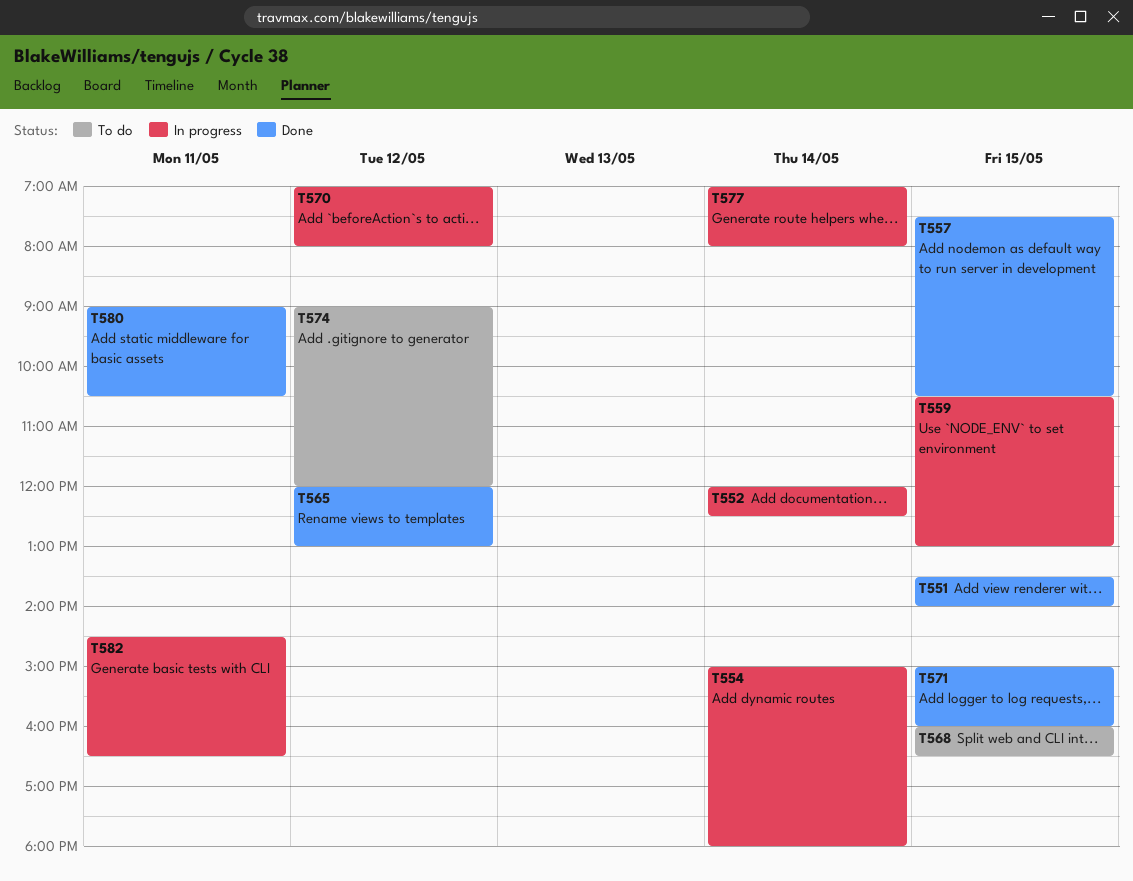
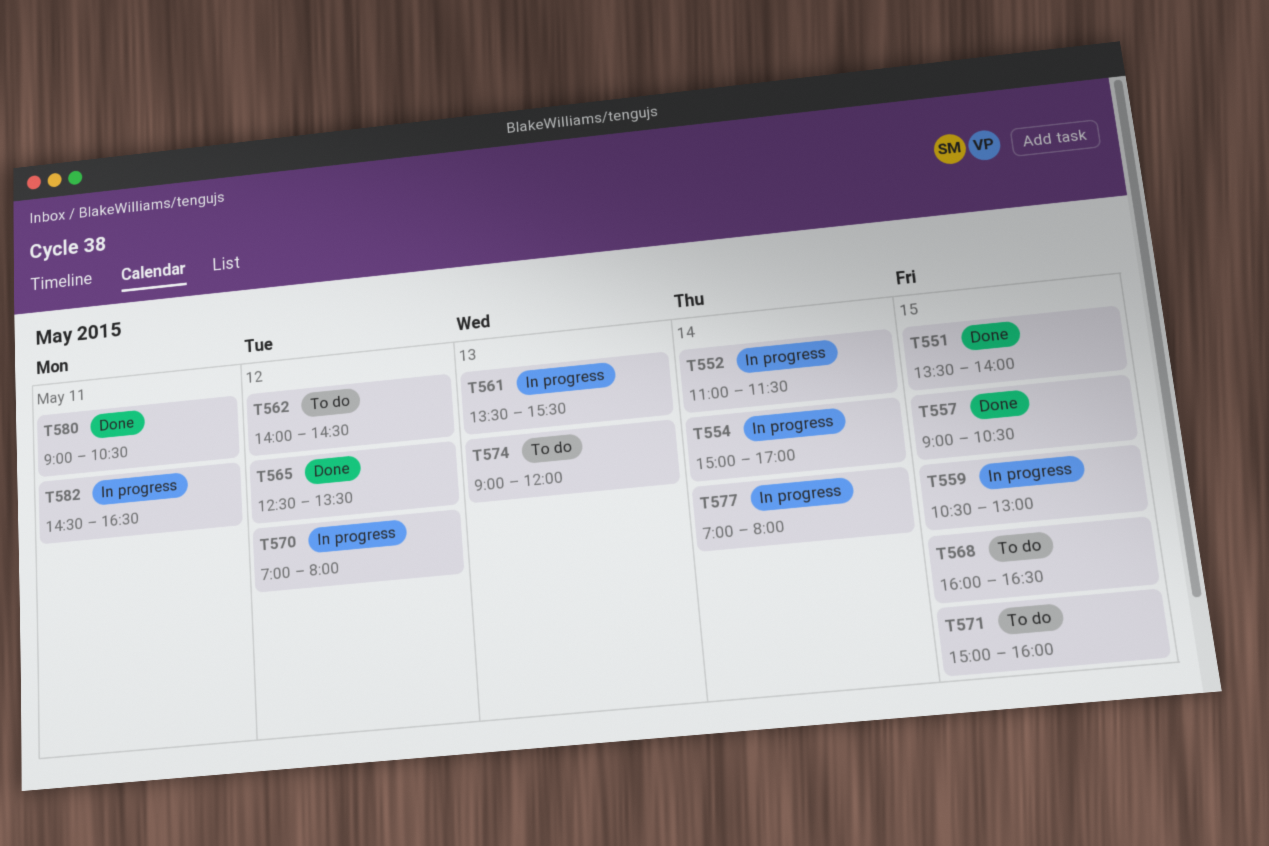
T552, begins: 12:00 -> 11:00
T552, ends: 12:30 -> 11:30
T554, ends: 18:00 -> 17:00
T557, begins: 07:30 -> 09:00
T561: none -> present
T562: none -> present
T565, begins: 12:00 -> 12:30
T565, ends: 13:00 -> 13:30
T571, status: Done -> To do
T574, day: May 12 -> May 13

